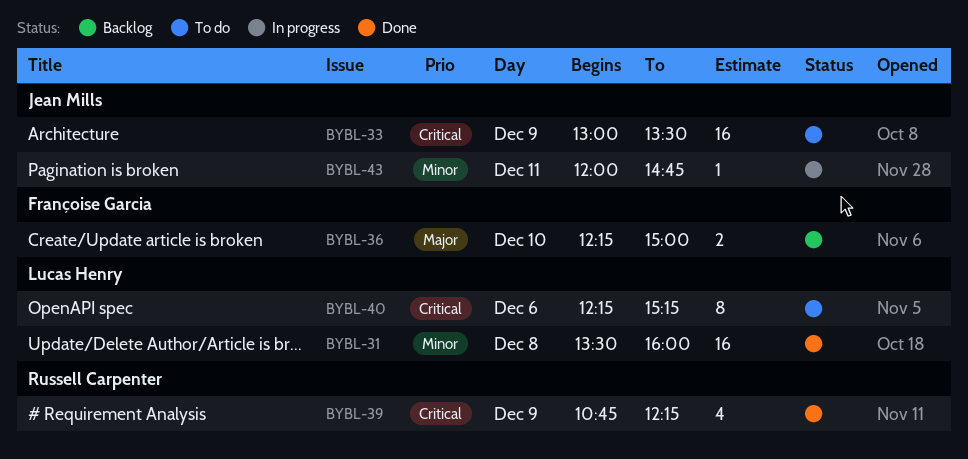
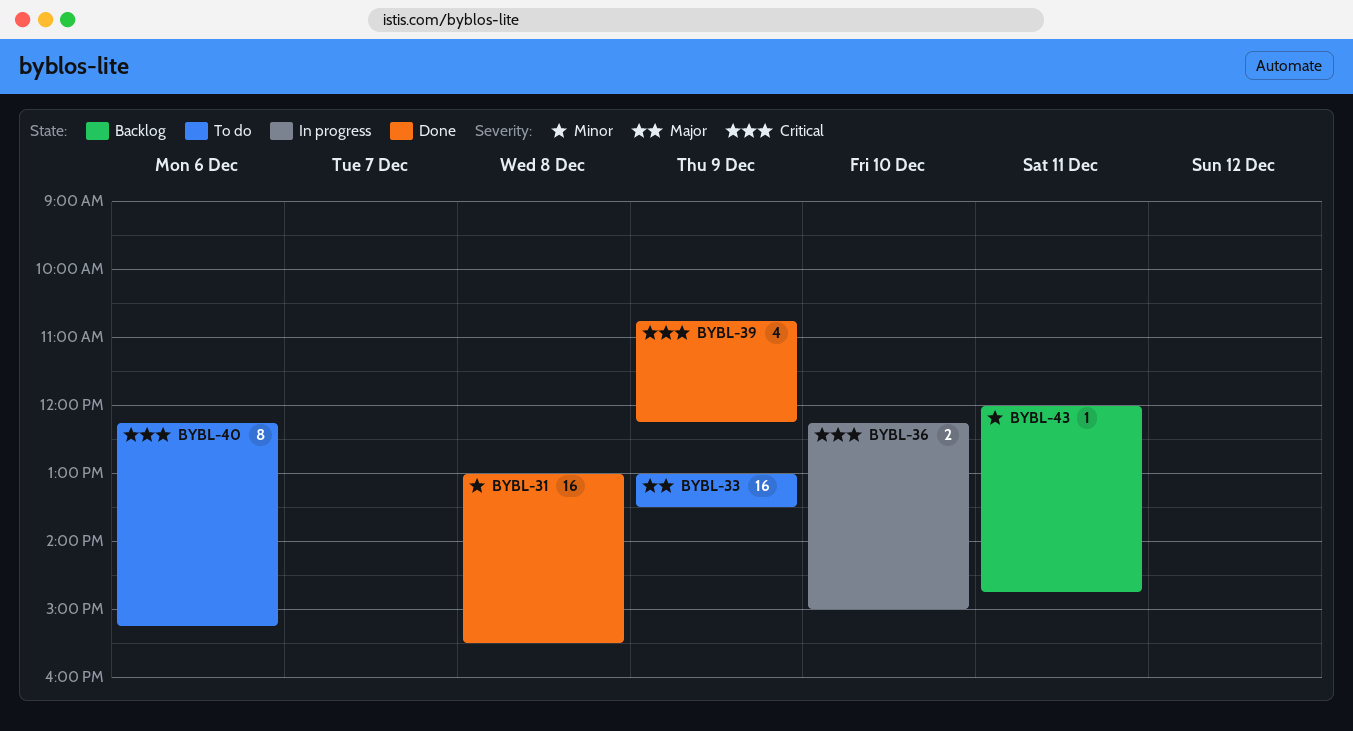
BYBL-31, begins: 13:30 -> 13:00
BYBL-31, ends: 16:00 -> 15:30
BYBL-33, priority: Critical -> Major
BYBL-36, status: Backlog -> In progress
BYBL-36, priority: Major -> Critical
BYBL-43, status: In progress -> Backlog

